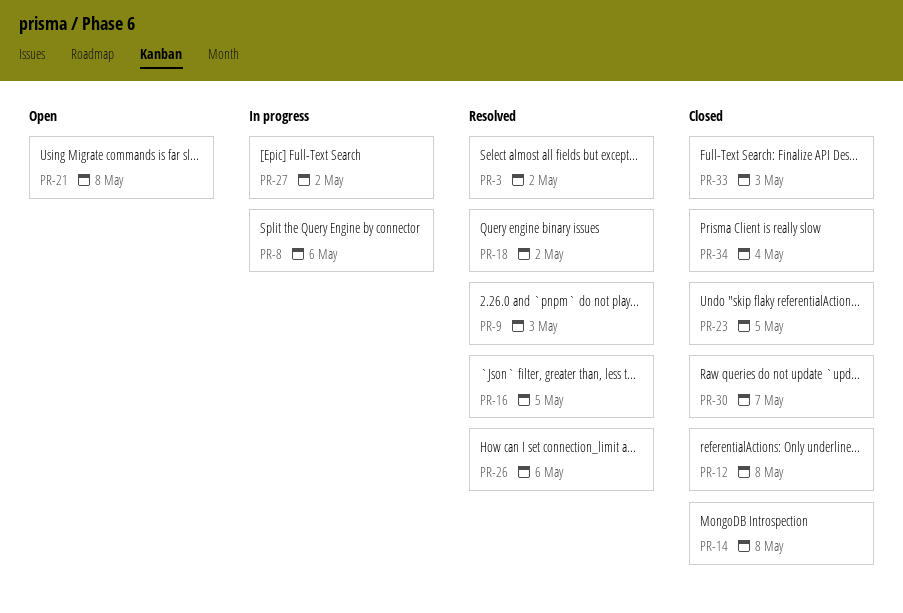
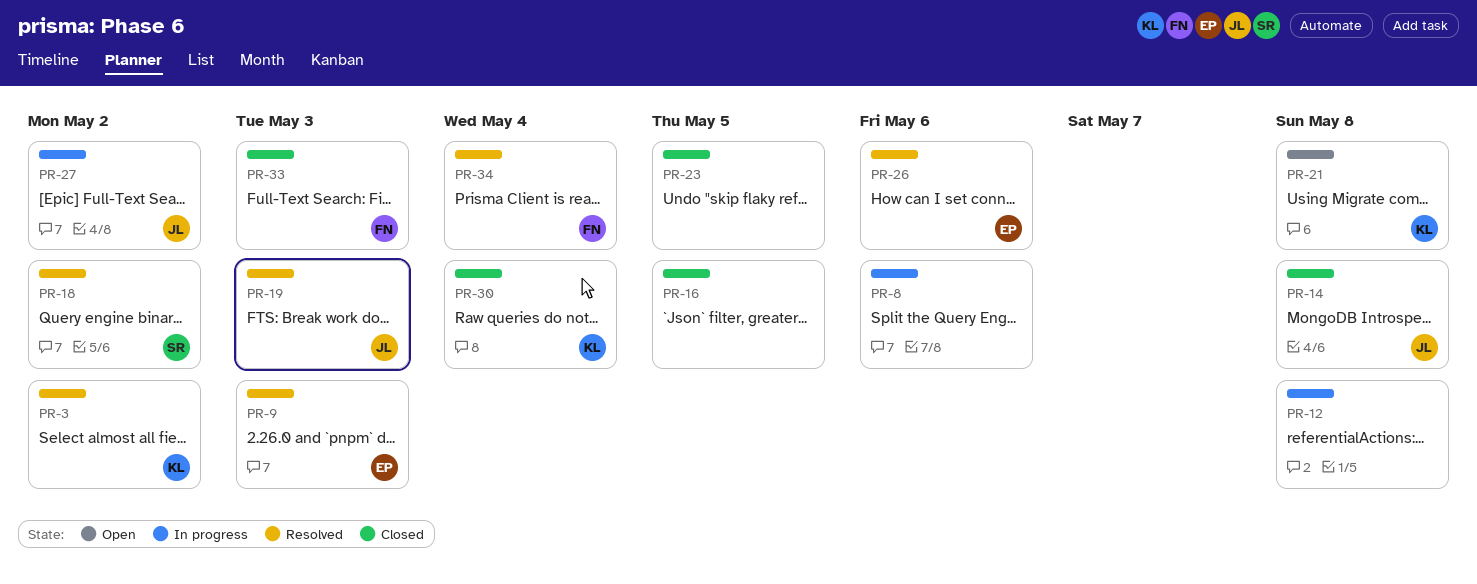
PR-12, status: Closed -> In progress
PR-16, status: Resolved -> Closed
PR-19: none -> present
PR-30, due: May 7 -> May 4
PR-34, status: Closed -> Resolved

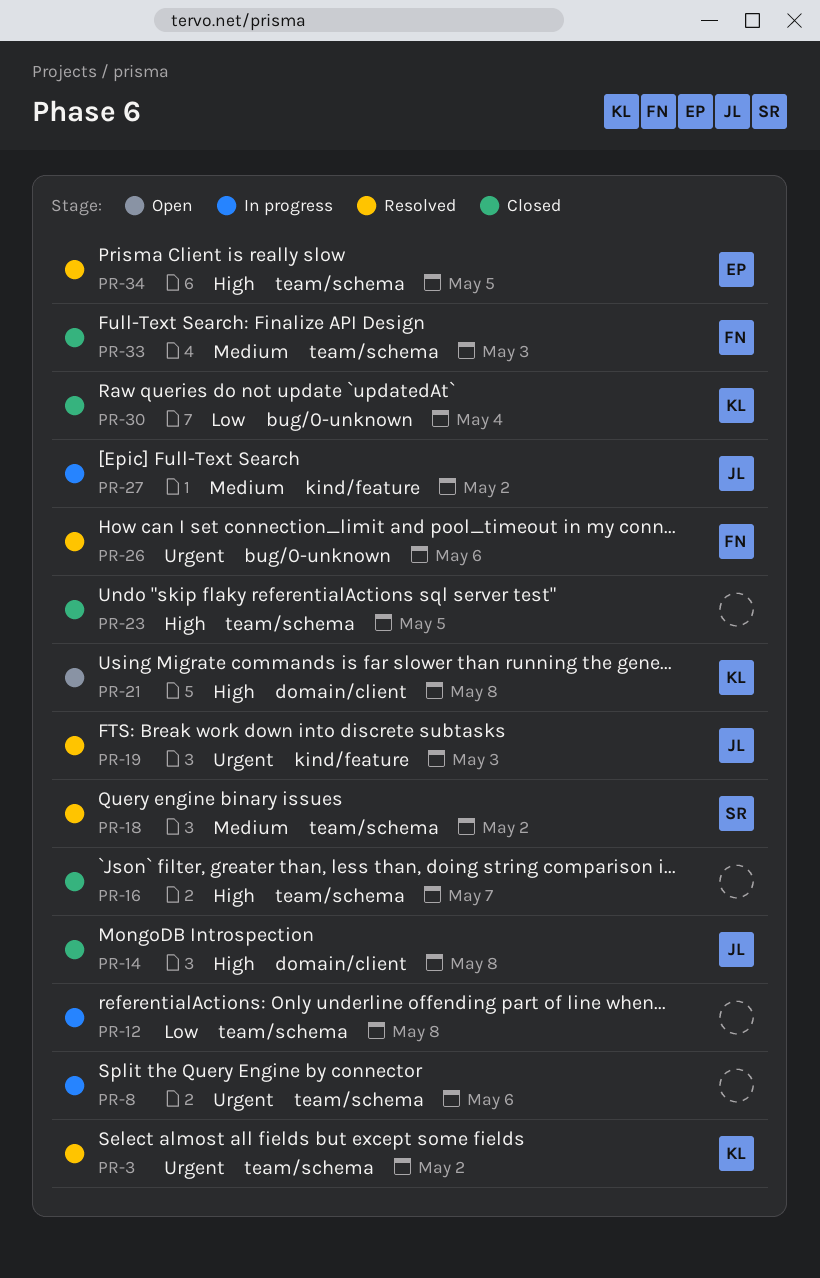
PR-9: present -> none
PR-16, due: May 5 -> May 7
PR-26, owner: EP -> FN
PR-34, owner: FN -> EP
PR-34, due: May 4 -> May 5

